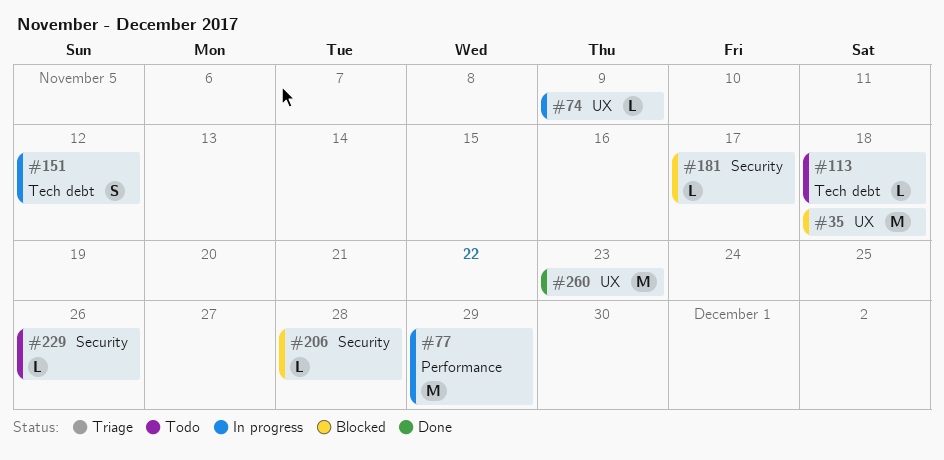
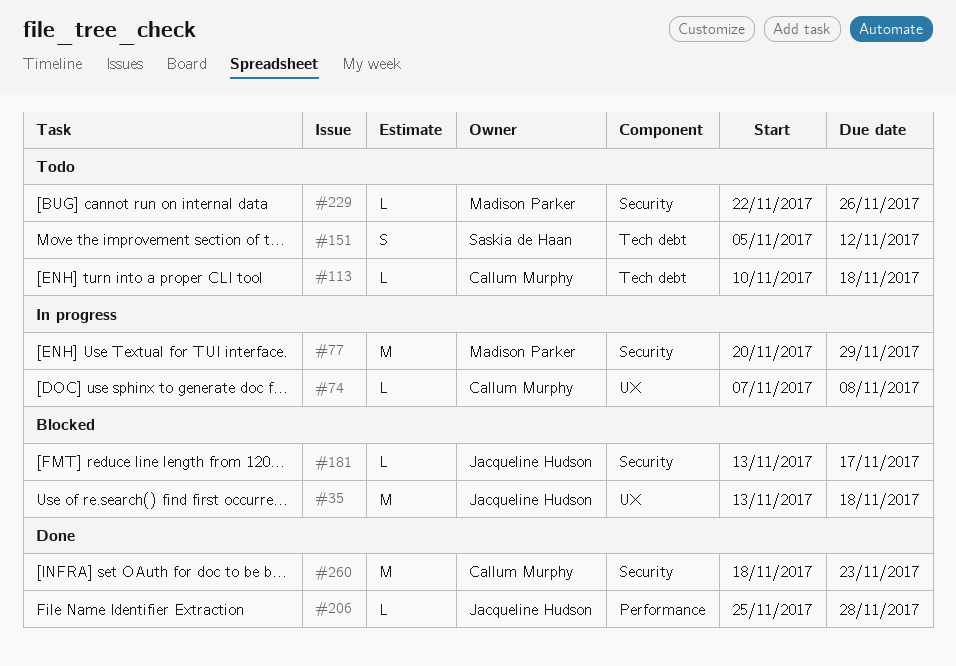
#74, due: Nov 9 -> Nov 8
#77, label: Performance -> Security
#151, status: In progress -> Todo
#206, status: Blocked -> Done
#206, label: Security -> Performance
#260, label: UX -> Security

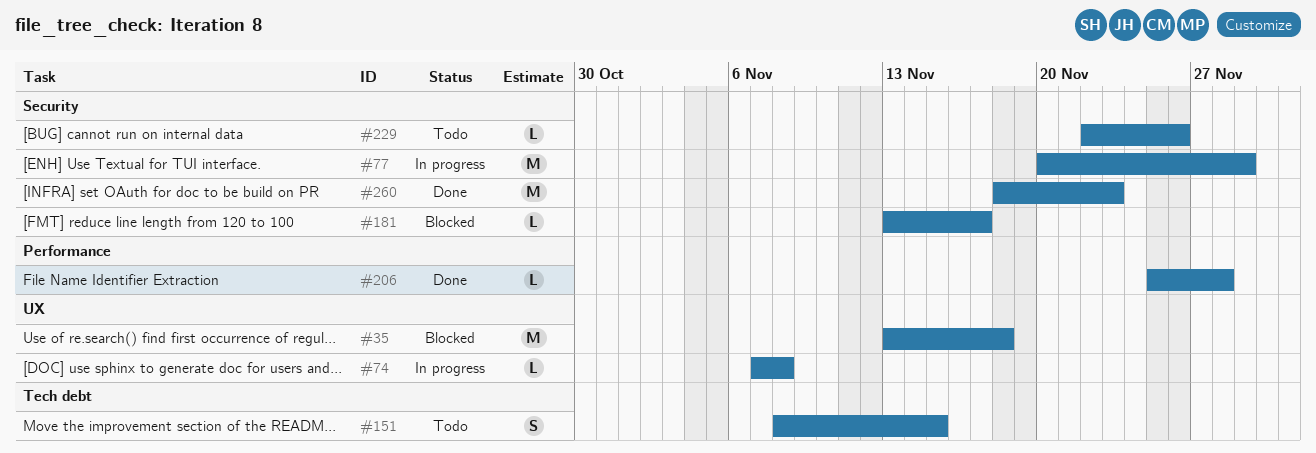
#113: present -> none
#151, start: Nov 5 -> Nov 8
#151, due: Nov 12 -> Nov 15

